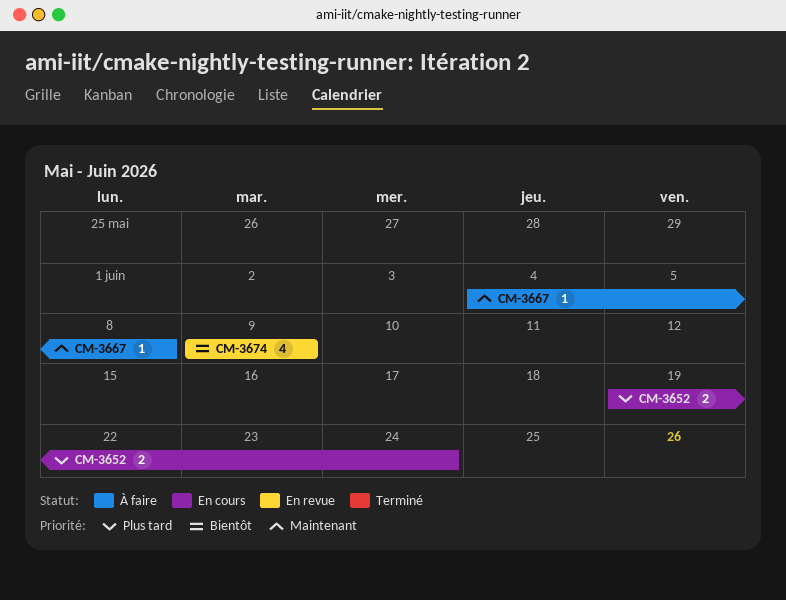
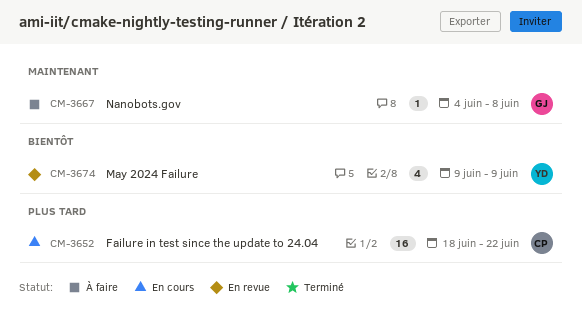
CM-3652, estimate: 2 -> 16
CM-3652, start: Jun 19 -> Jun 18
CM-3652, due: Jun 24 -> Jun 22

